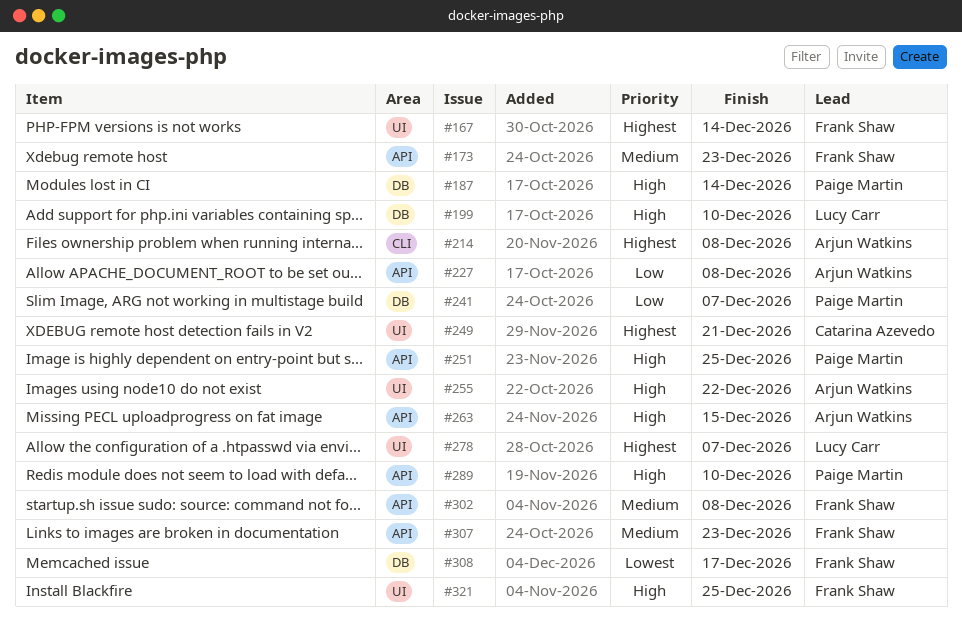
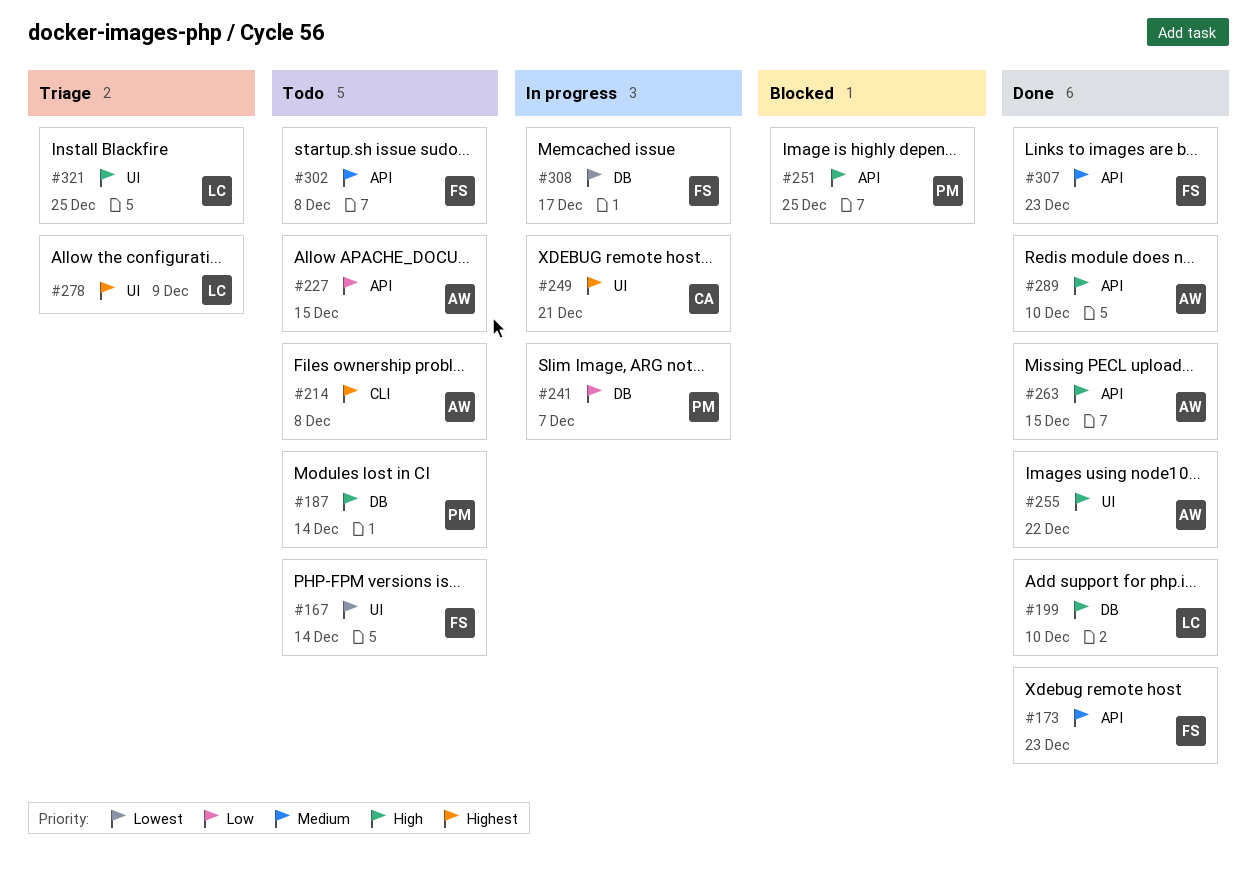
#167, priority: Highest -> Lowest
#227, due: Dec 8 -> Dec 15
#278, due: Dec 7 -> Dec 9
#289, owner: Paige Martin -> Arjun Watkins
#321, owner: Frank Shaw -> Lucy Carr

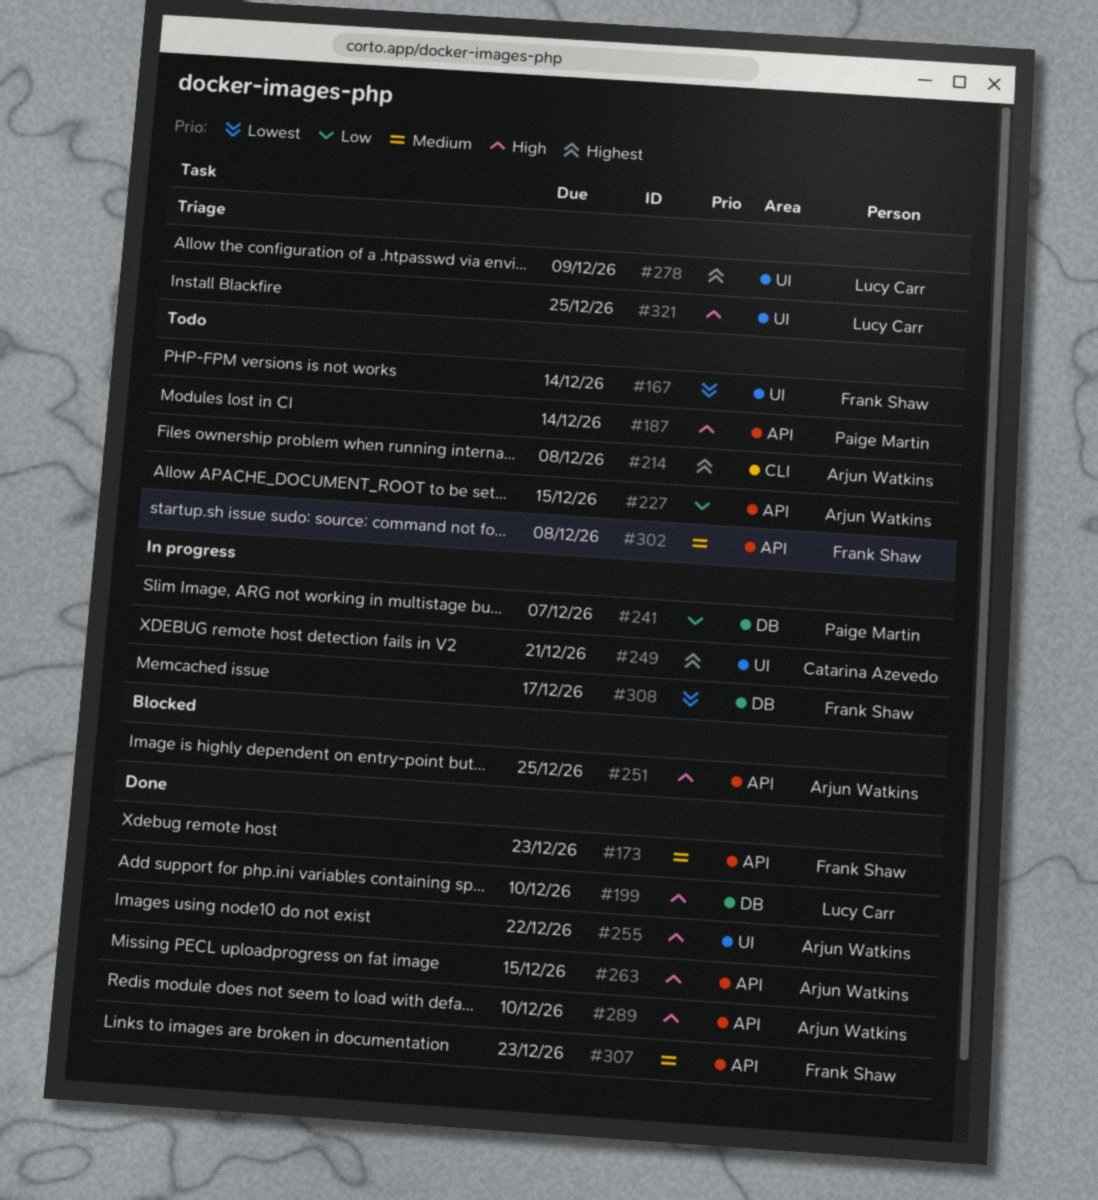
#187, label: DB -> API
#251, owner: Paige Martin -> Arjun Watkins

